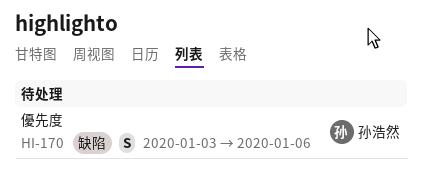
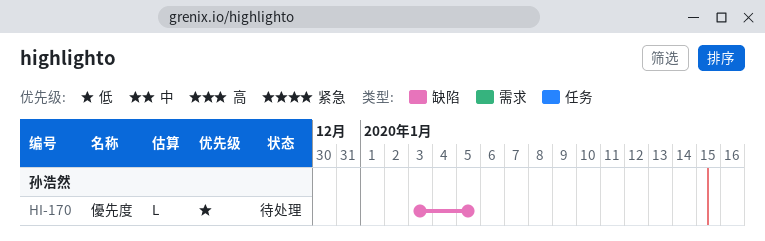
HI-170, estimate: S -> L
HI-170, due: Jan 6 -> Jan 5

